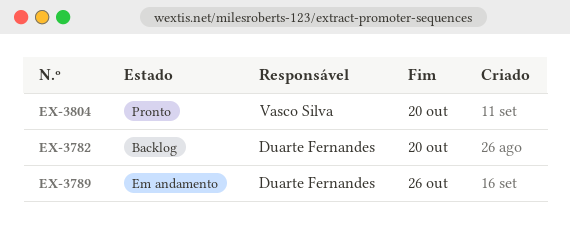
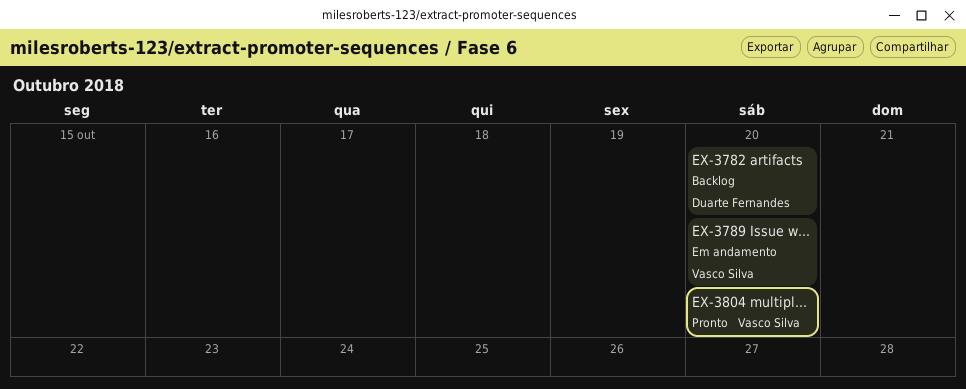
EX-3789, owner: Duarte Fernandes -> Vasco Silva
EX-3789, due: Oct 26 -> Oct 20

